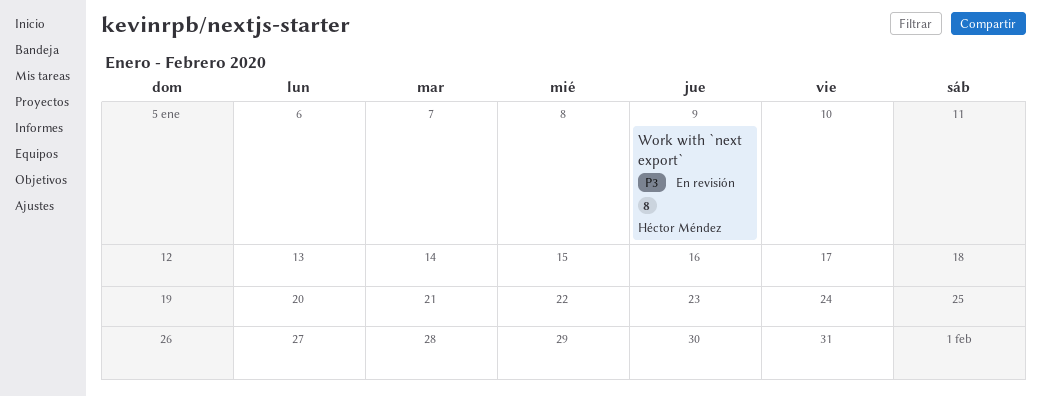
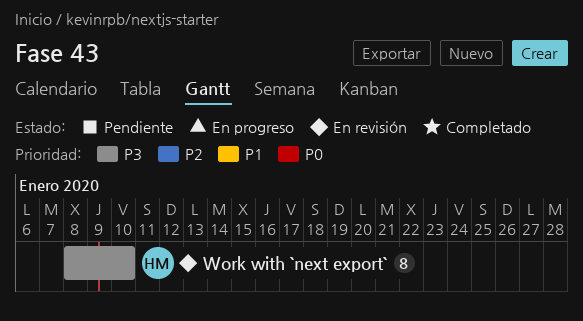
Work with `next export`, due: Jan 9 -> Jan 10

